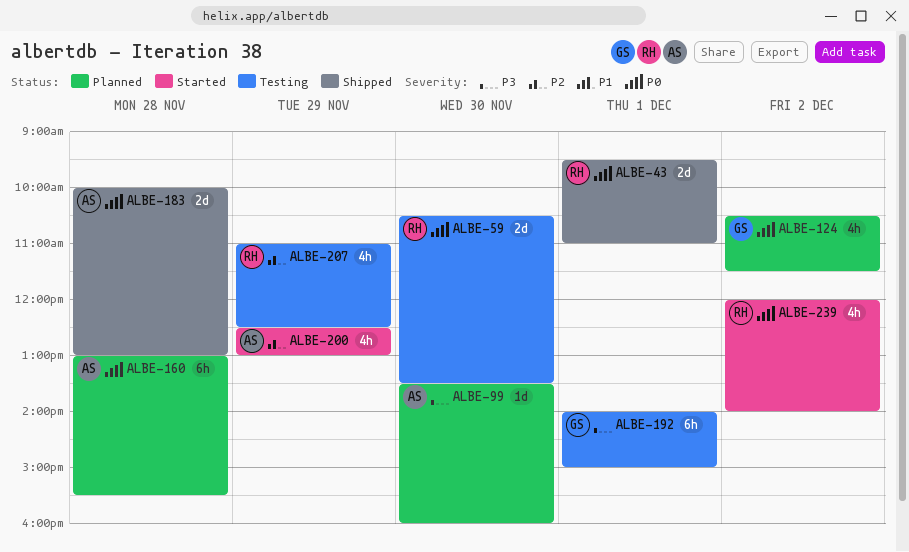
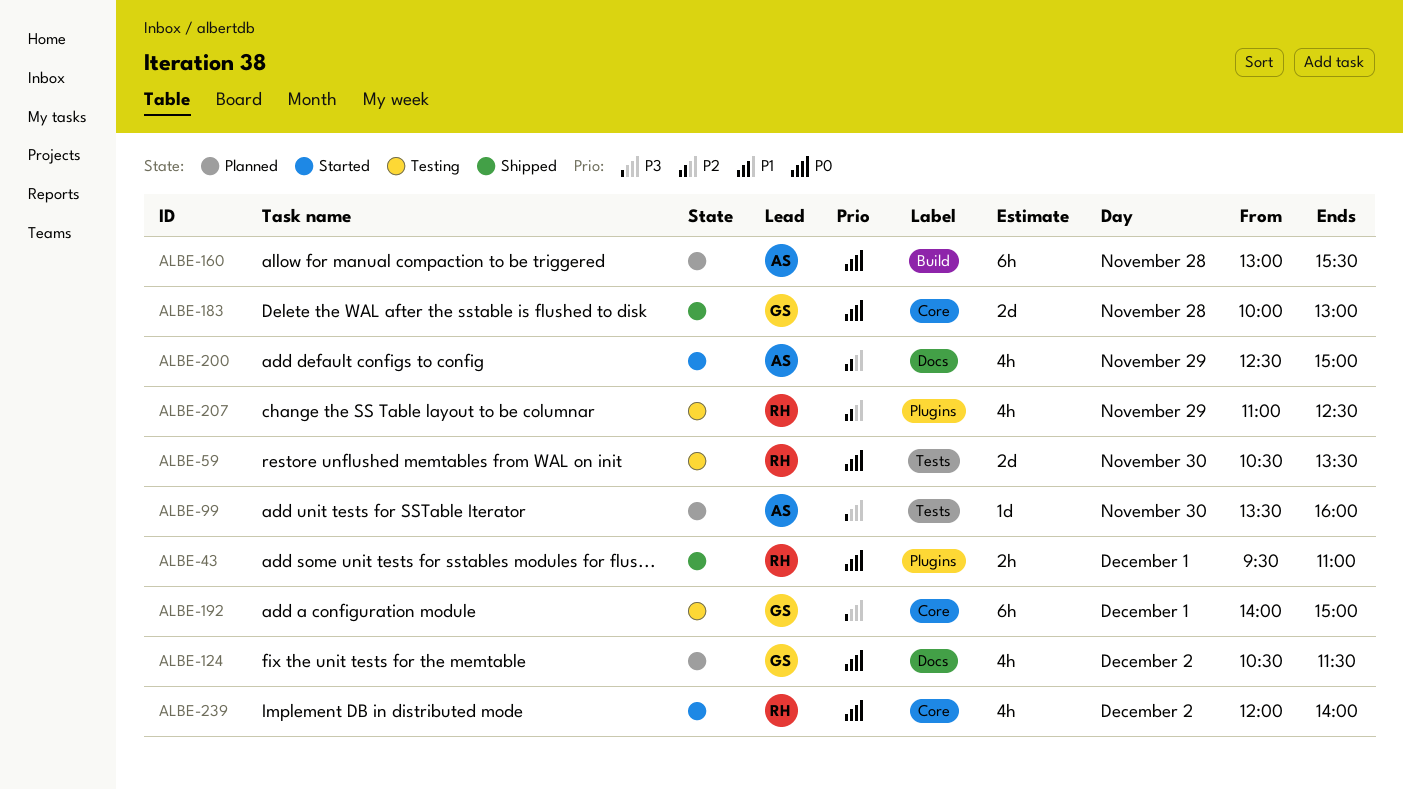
ALBE-43, estimate: 2d -> 2h
ALBE-183, owner: AS -> GS
ALBE-200, ends: 13:00 -> 15:00

